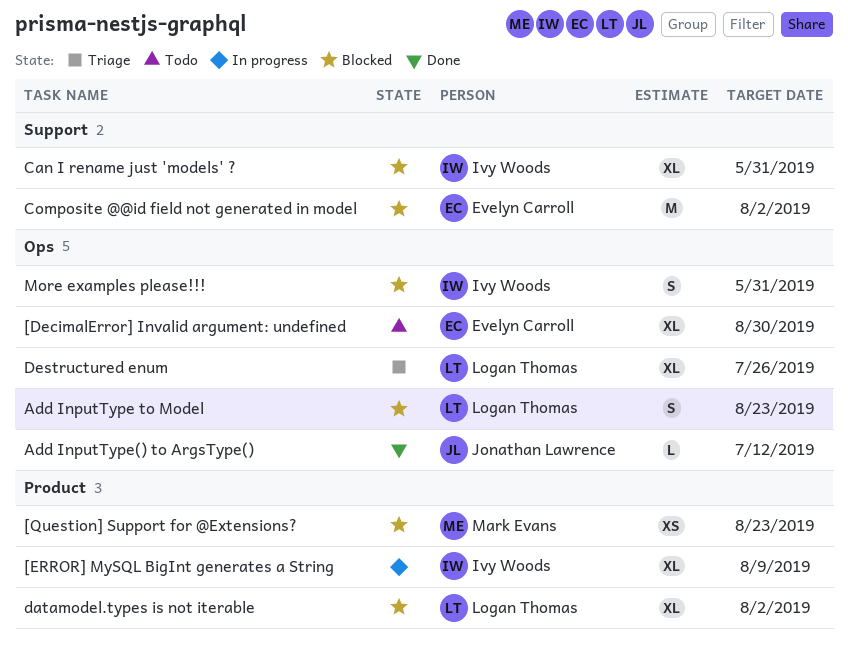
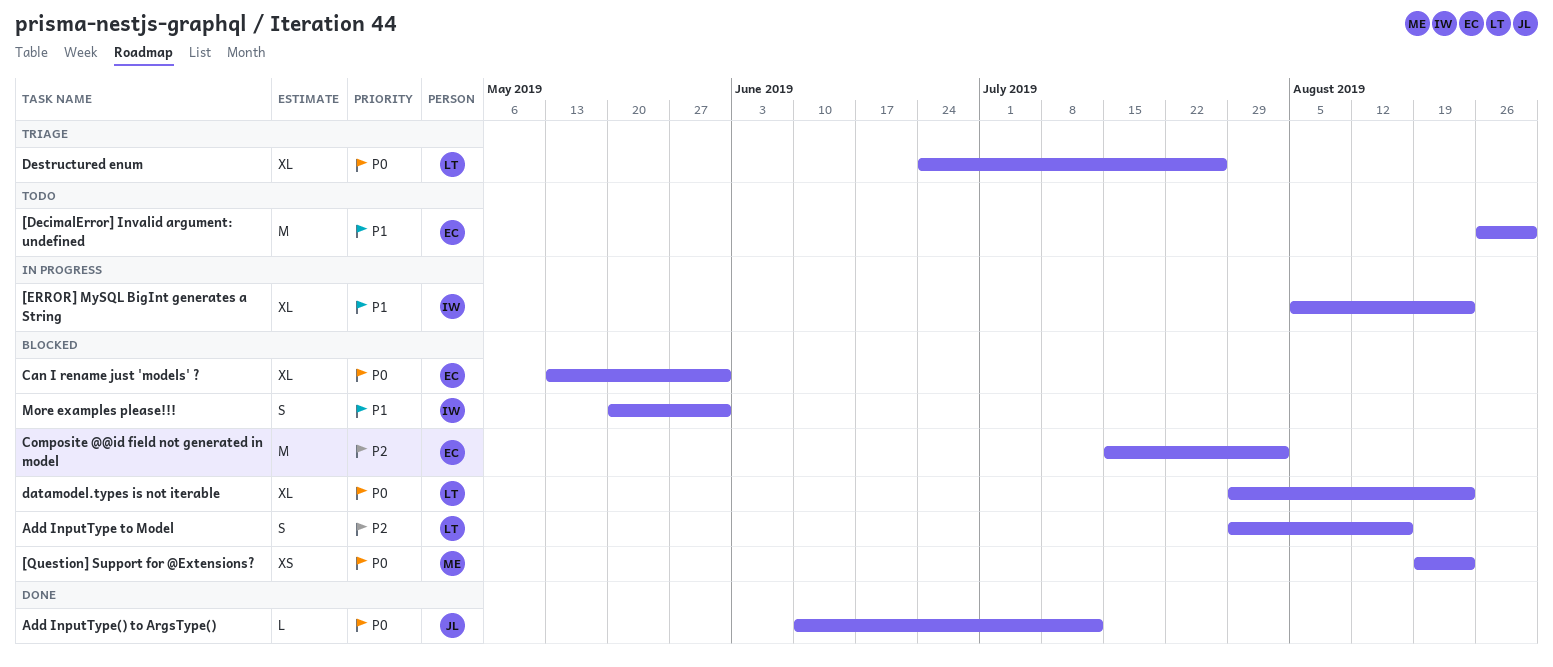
[DecimalError] Invalid argument: undefined, estimate: XL -> M
[ERROR] MySQL BigInt generates a String, due: Aug 9 -> Aug 23
Add InputType to Model, due: Aug 23 -> Aug 16
Can I rename just 'models' ?, owner: Ivy Woods -> Evelyn Carroll
datamodel.types is not iterable, due: Aug 2 -> Aug 23

